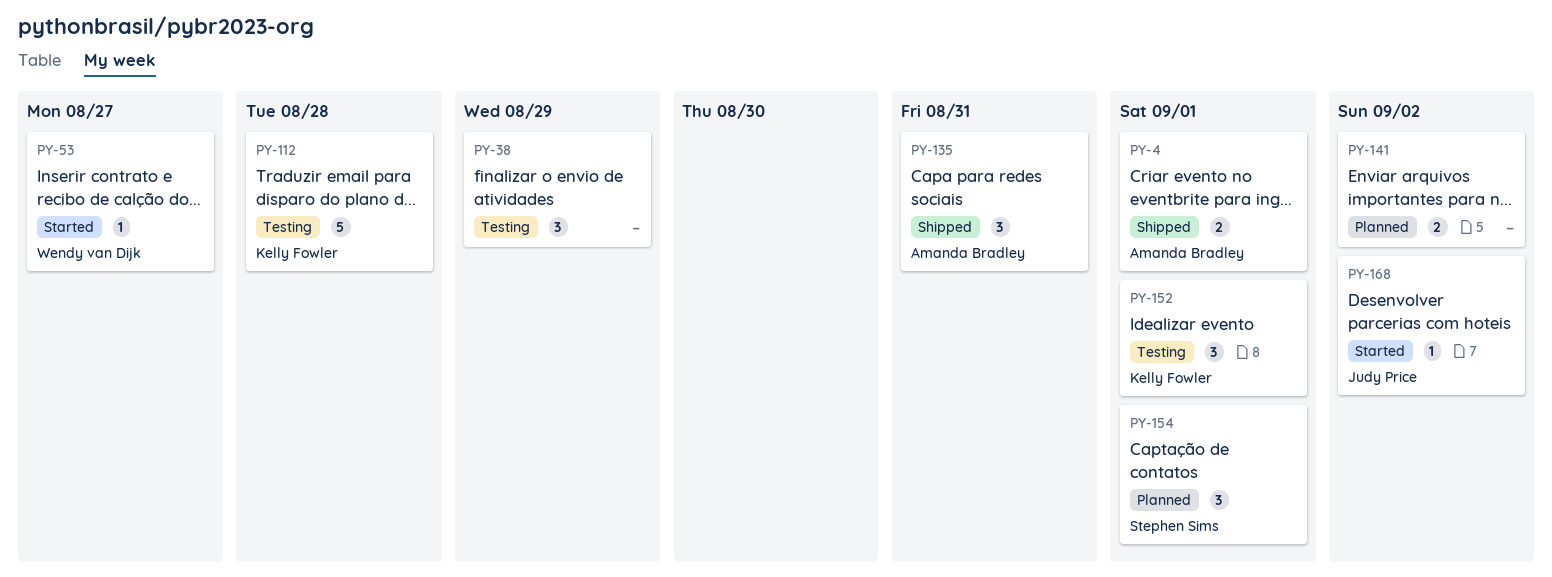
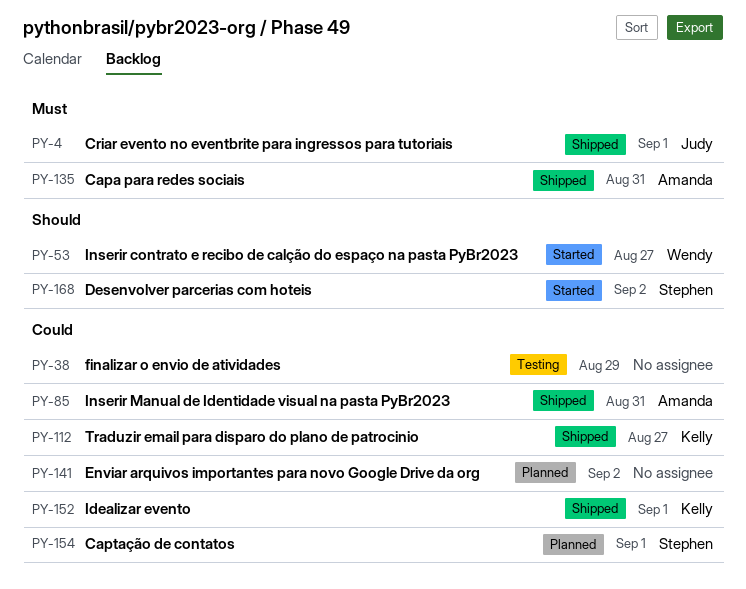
PY-4, owner: Amanda Bradley -> Judy Price
PY-85: none -> present
PY-112, status: Testing -> Shipped
PY-112, due: Aug 28 -> Aug 27
PY-152, status: Testing -> Shipped
PY-168, owner: Judy Price -> Stephen Sims

